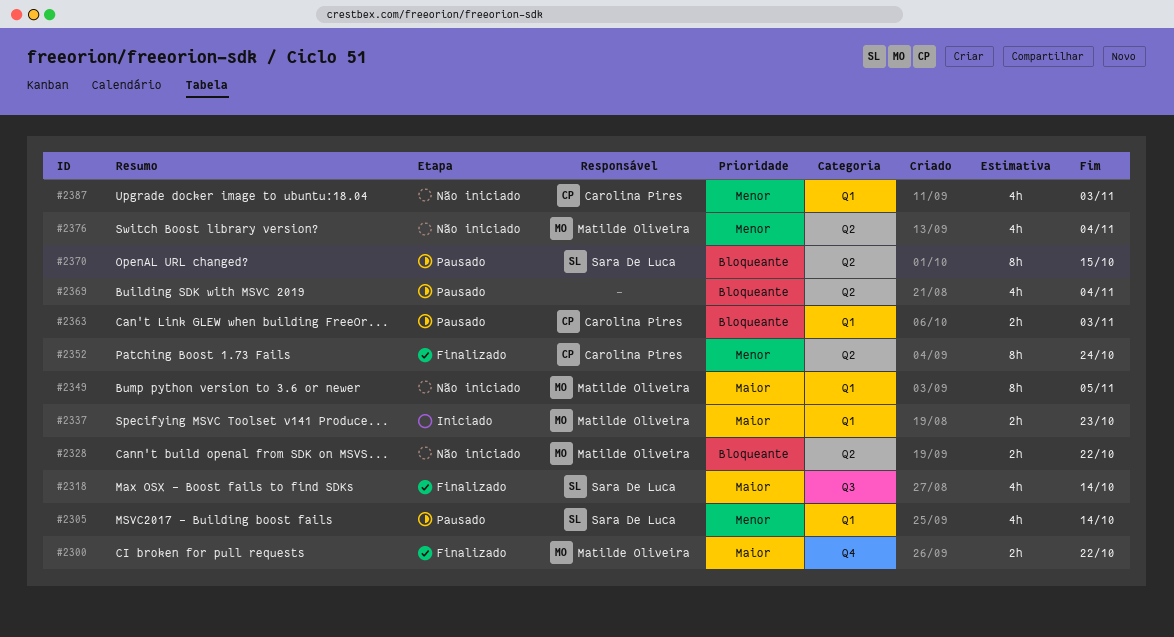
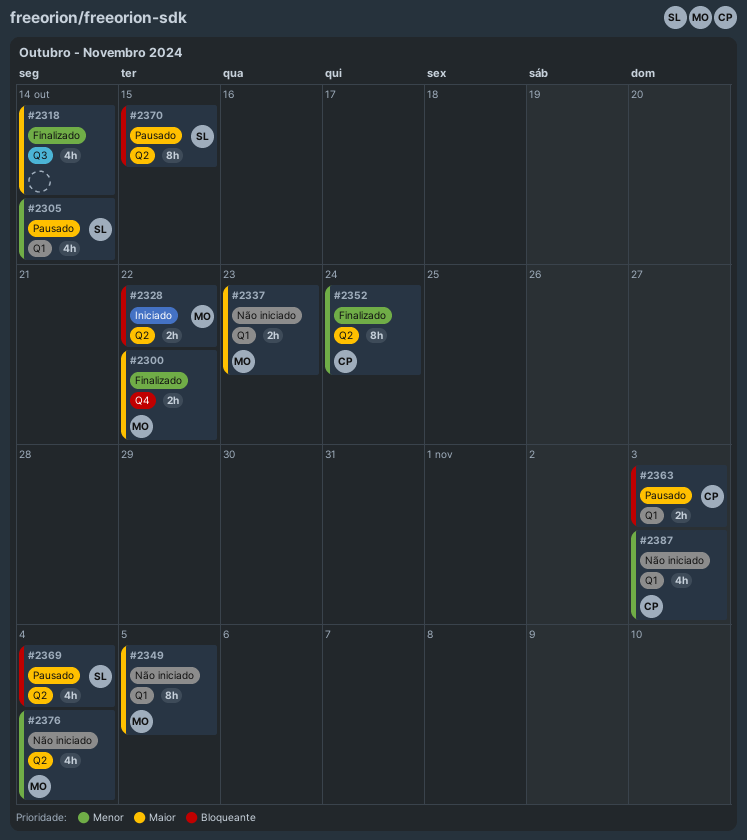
#2318, owner: Sara De Luca -> none
#2328, status: Não iniciado -> Iniciado
#2337, status: Iniciado -> Não iniciado
#2369, owner: none -> Sara De Luca

